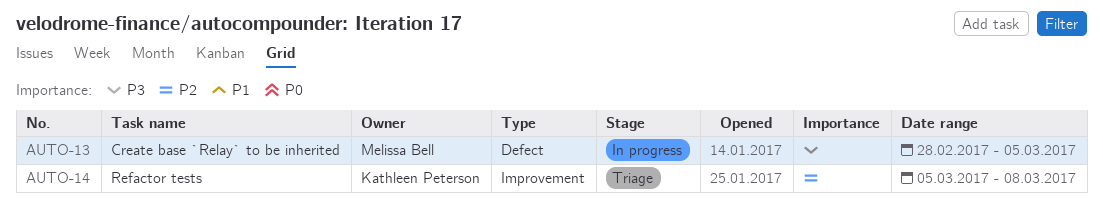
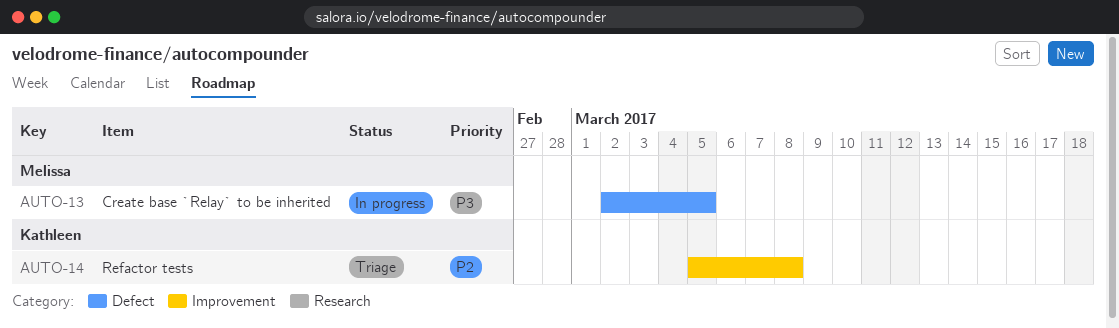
AUTO-13, start: Feb 28 -> Mar 2

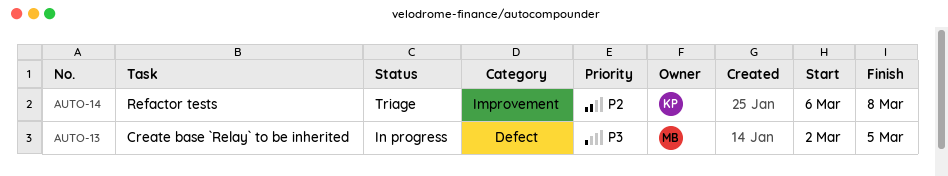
AUTO-14, start: Mar 5 -> Mar 6

